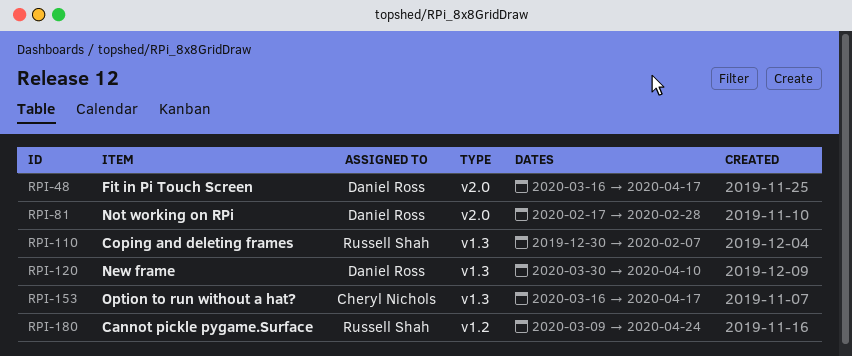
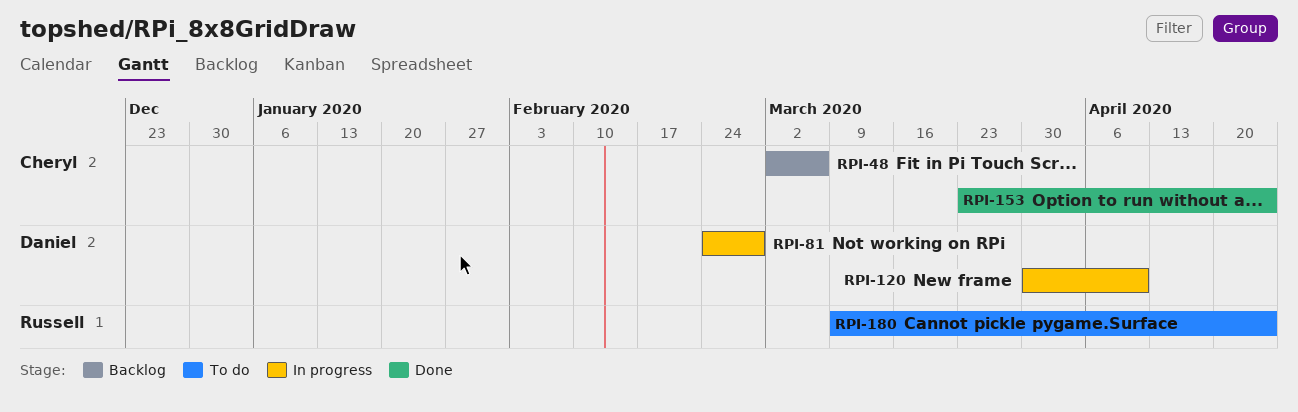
RPI-48, owner: Daniel Ross -> Cheryl Nichols
RPI-48, start: Mar 16 -> Mar 2
RPI-48, due: Apr 17 -> Mar 6
RPI-81, start: Feb 17 -> Feb 24
RPI-110: present -> none
RPI-153, start: Mar 16 -> Mar 23
RPI-153, due: Apr 17 -> Apr 24

